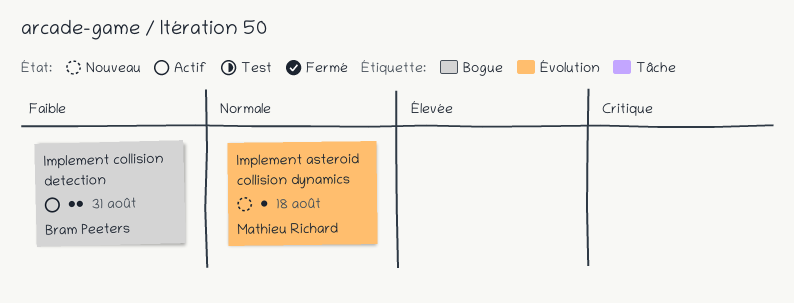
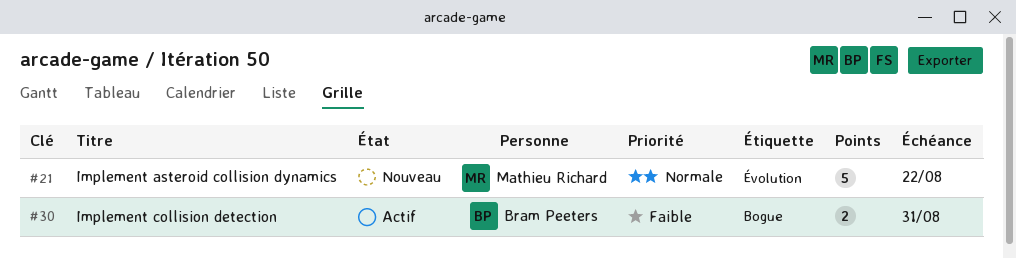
Implement asteroid collision dynamics, estimate: 1 -> 5
Implement asteroid collision dynamics, due: Aug 18 -> Aug 22

